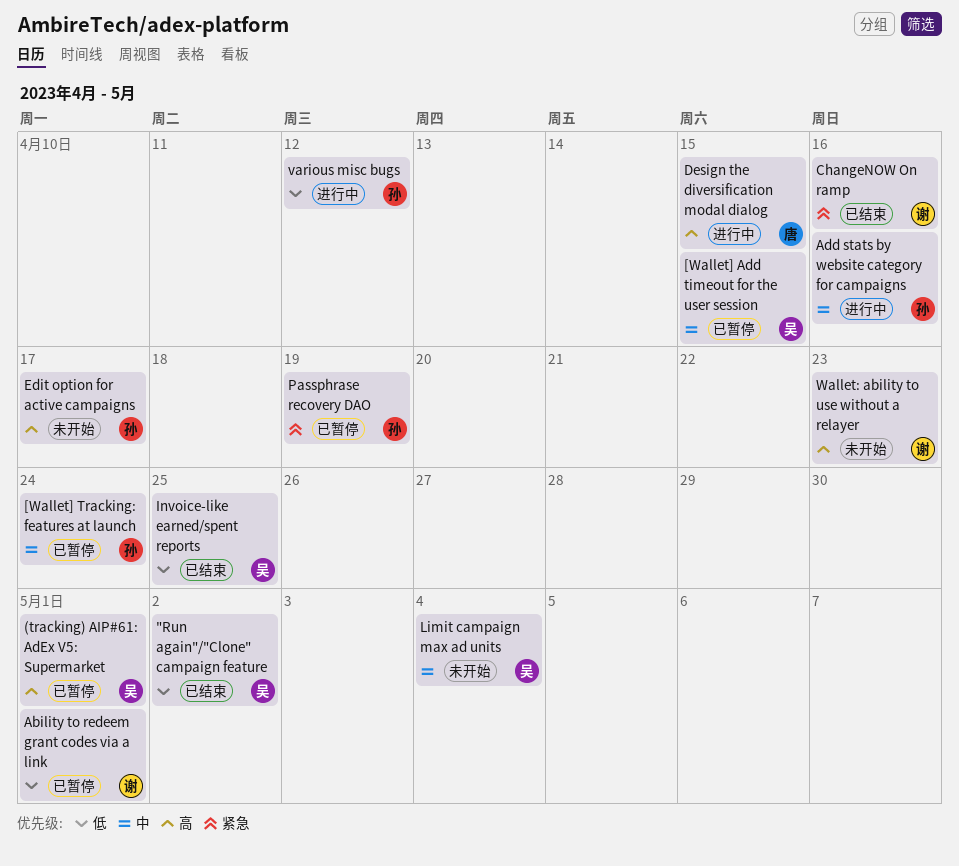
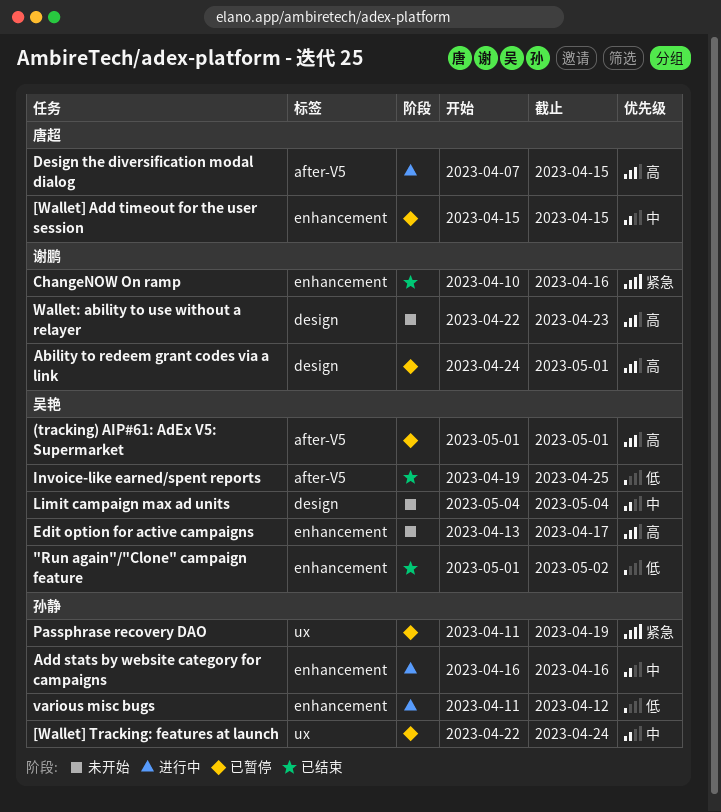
[Wallet] Add timeout for the user session, owner: 吴艳 -> 唐超
Ability to redeem grant codes via a link, priority: 低 -> 高
Edit option for active campaigns, owner: 孙静 -> 吴艳

